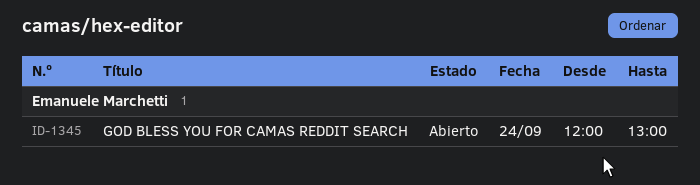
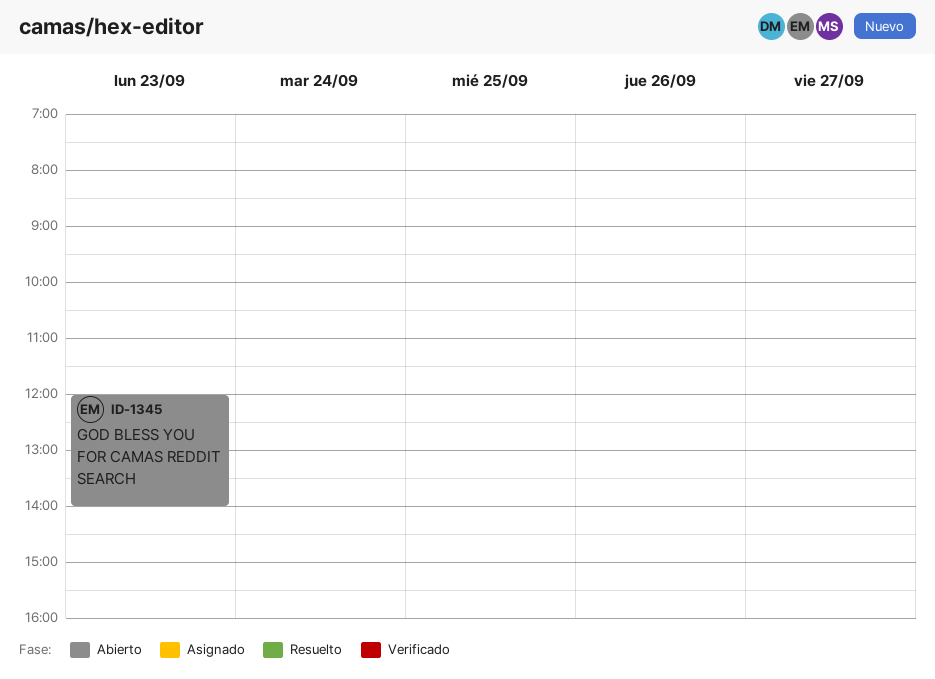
ID-1345, day: Sep 24 -> Sep 23
ID-1345, ends: 13:00 -> 14:00

